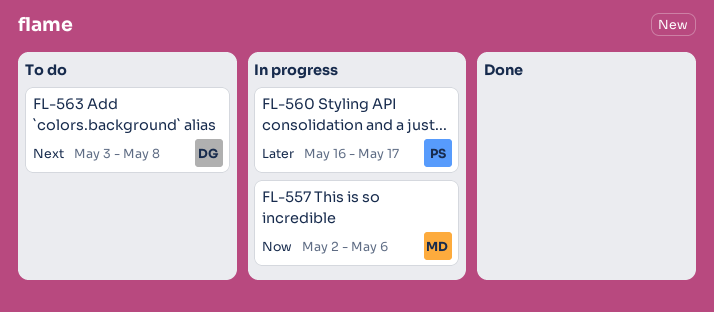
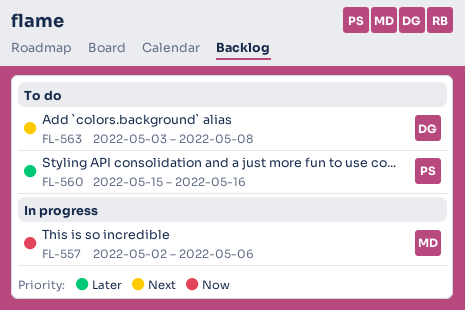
FL-560, status: In progress -> To do
FL-560, start: May 16 -> May 15
FL-560, due: May 17 -> May 16

